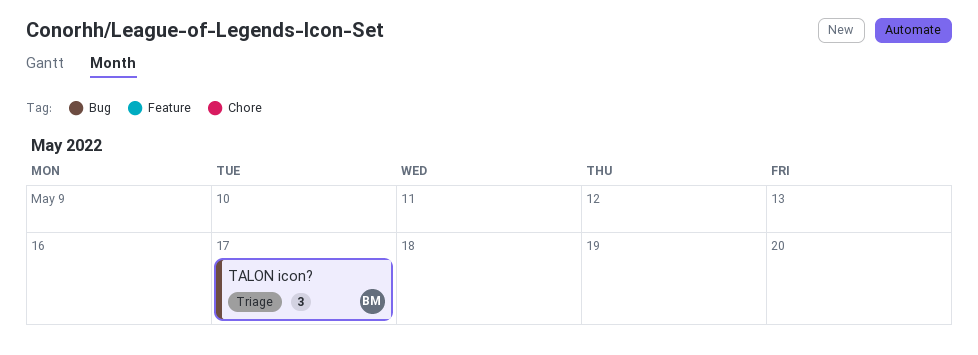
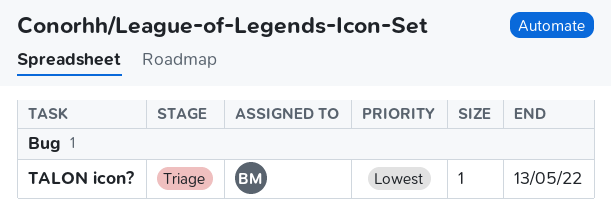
TALON icon?, estimate: 3 -> 1
TALON icon?, due: May 17 -> May 13

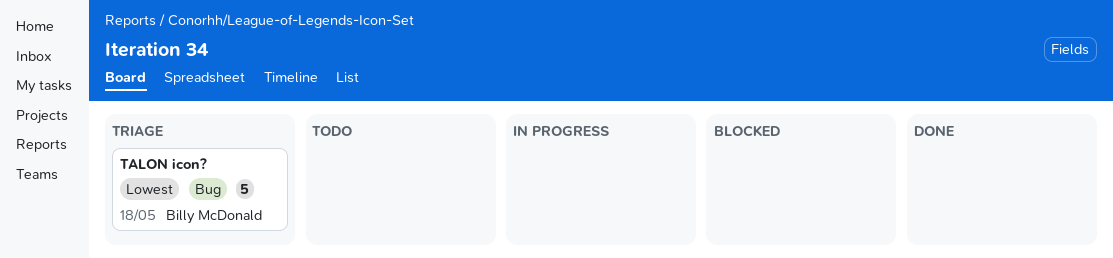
TALON icon?, estimate: 1 -> 5
TALON icon?, due: May 13 -> May 18

